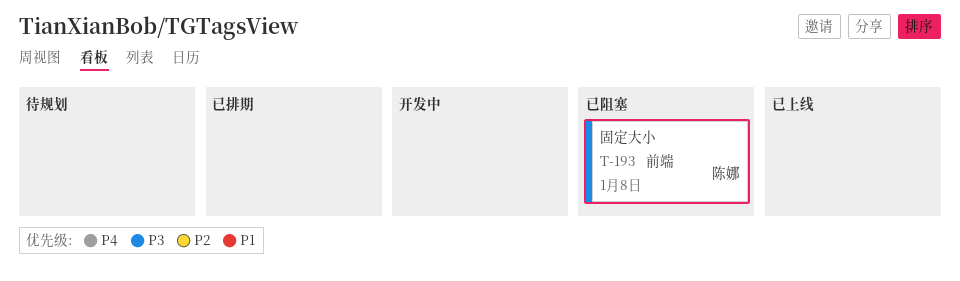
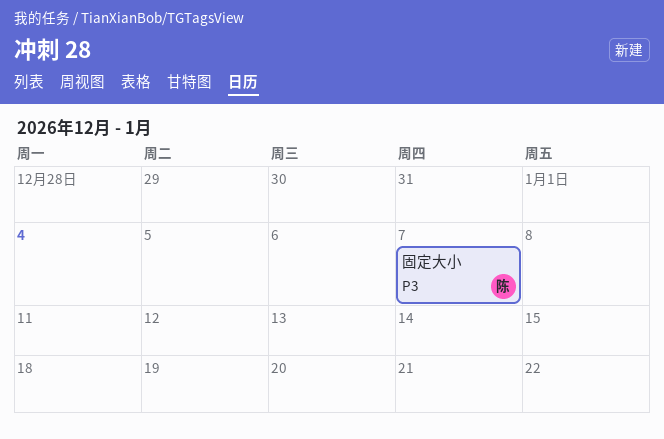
固定大小, due: Jan 8 -> Jan 7

